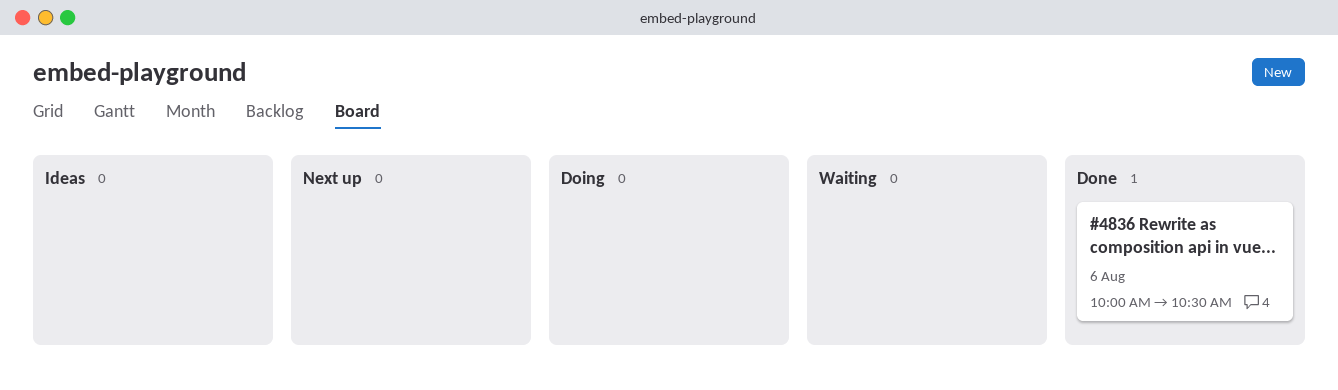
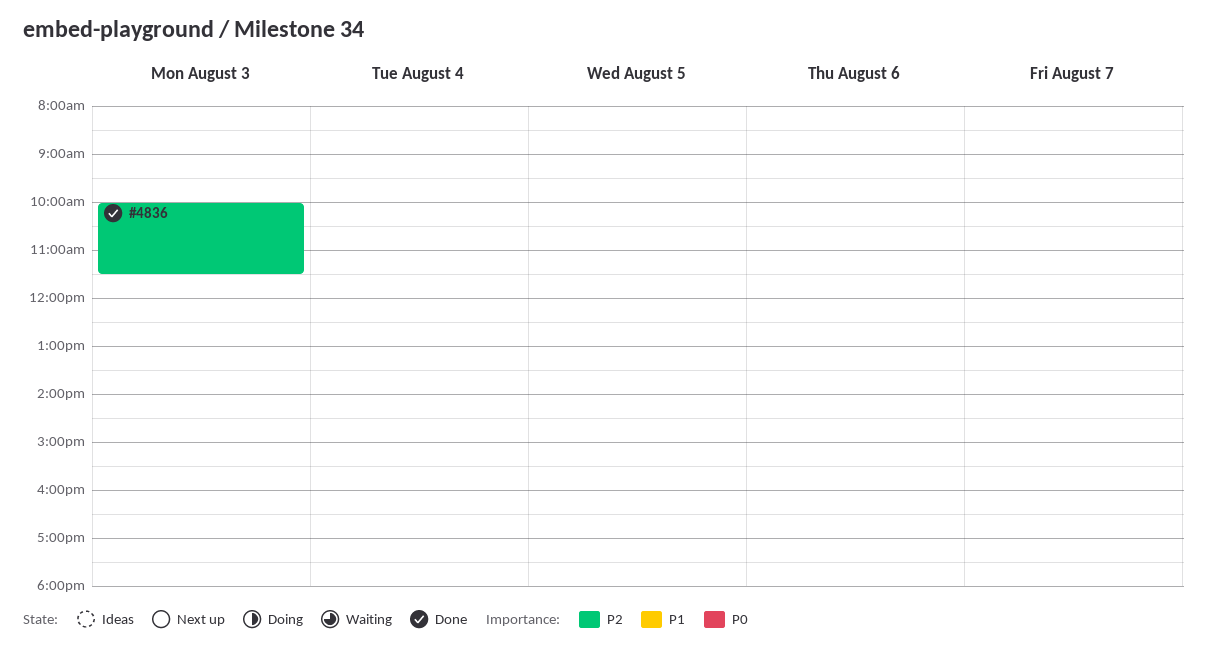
#4836, day: Aug 6 -> Aug 3
#4836, ends: 10:30 -> 11:30

